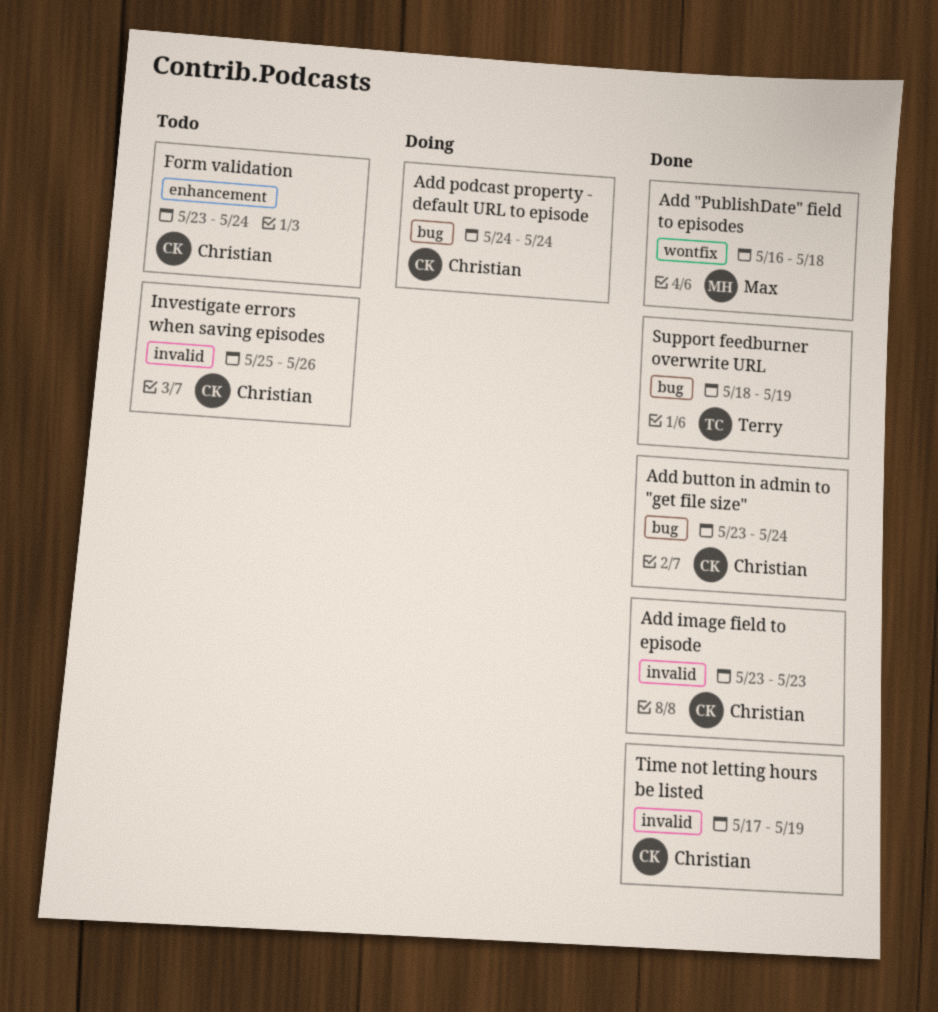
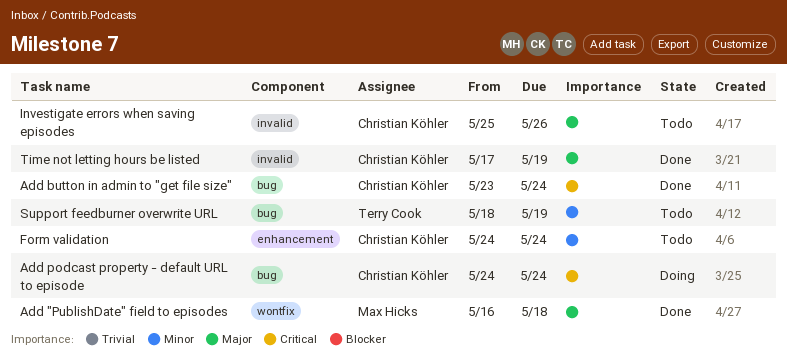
Add image field to episode: present -> none
Form validation, start: May 23 -> May 24
Support feedburner overwrite URL, status: Done -> Todo

